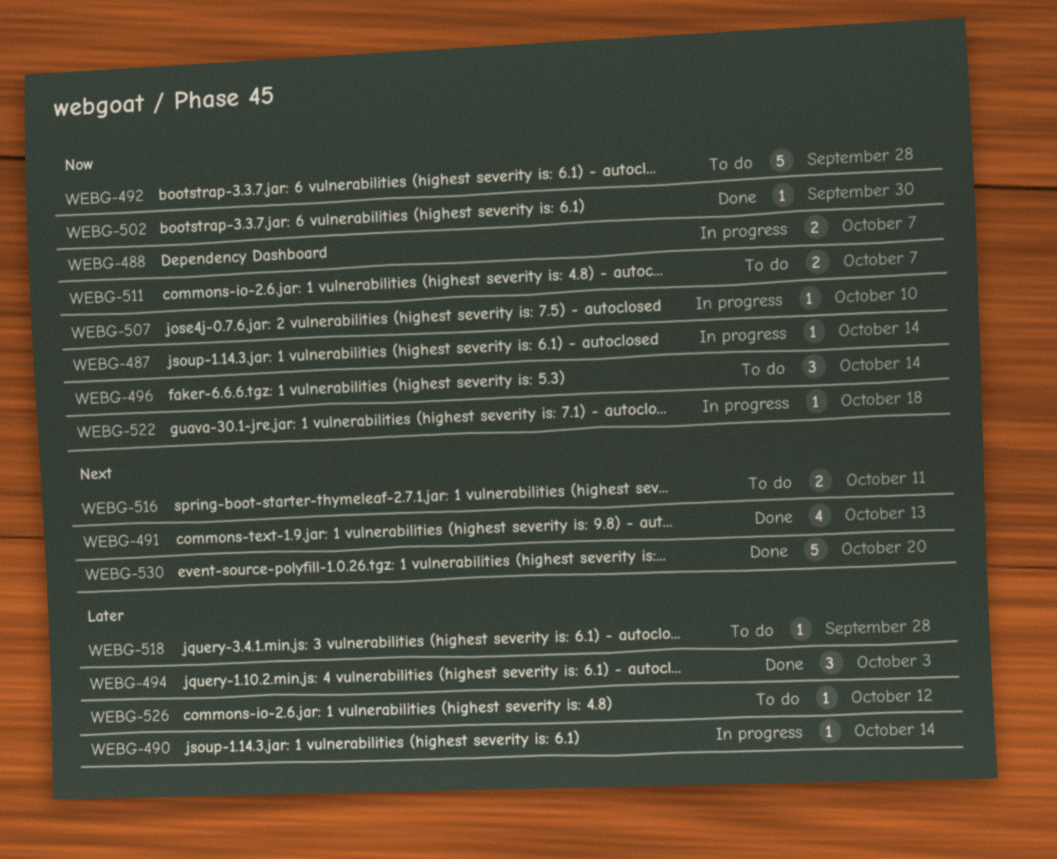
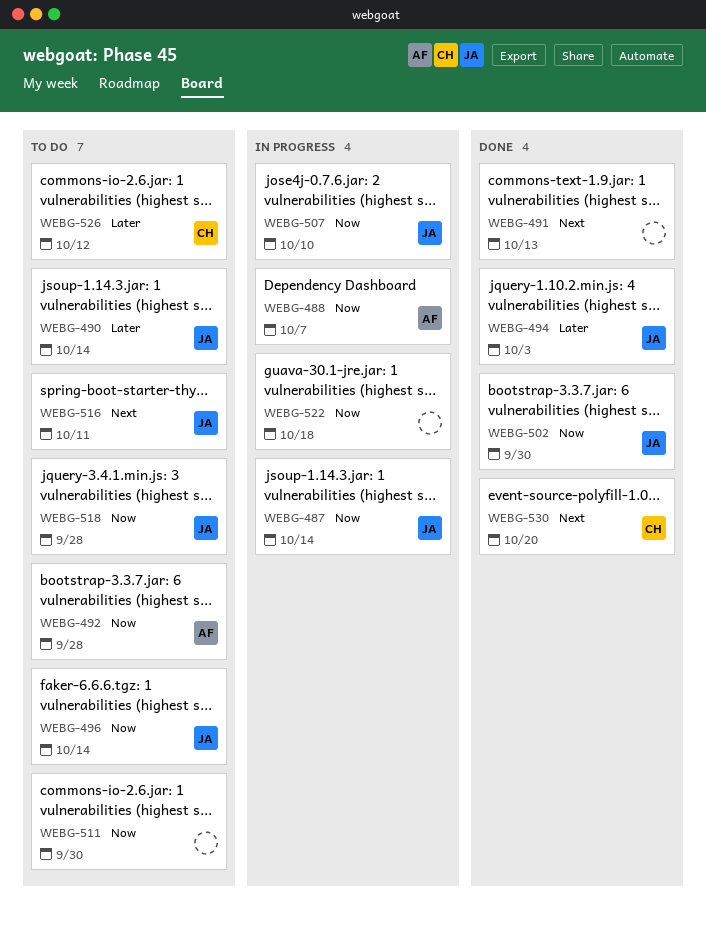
WEBG-490, status: In progress -> To do
WEBG-511, due: Oct 7 -> Sep 30
WEBG-518, priority: Later -> Now

